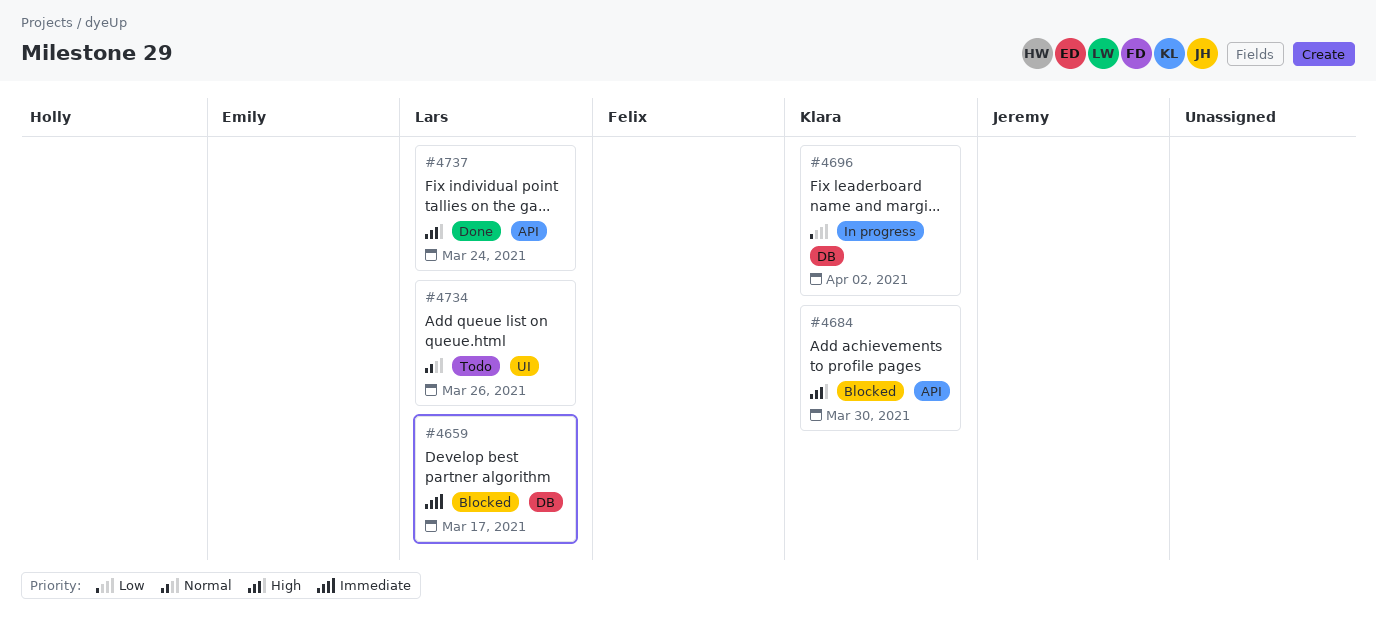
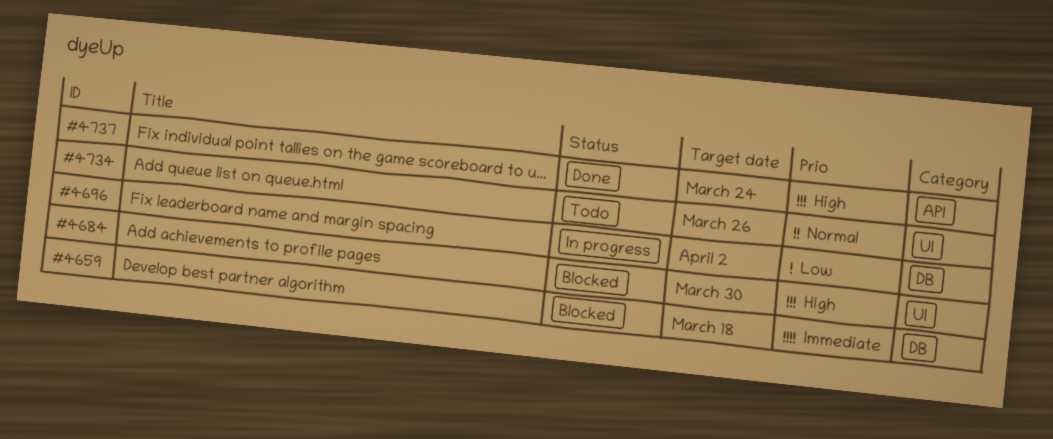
#4659, due: Mar 17 -> Mar 18
#4684, label: API -> UI

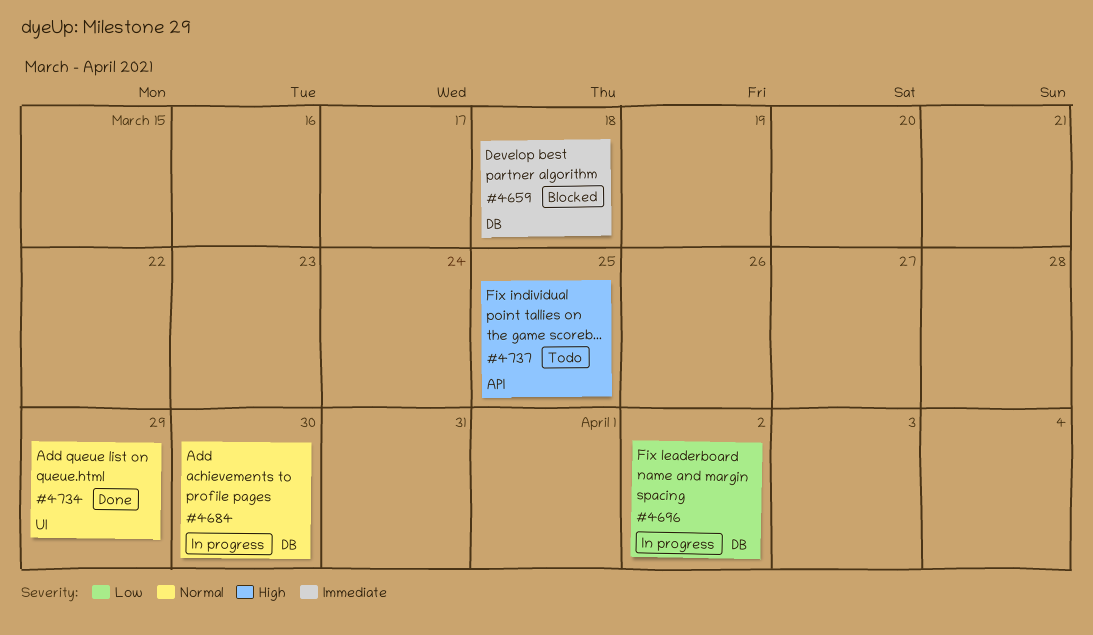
#4684, status: Blocked -> In progress
#4684, priority: High -> Normal
#4684, label: UI -> DB
#4734, status: Todo -> Done
#4734, due: Mar 26 -> Mar 29
#4737, status: Done -> Todo
#4737, due: Mar 24 -> Mar 25

